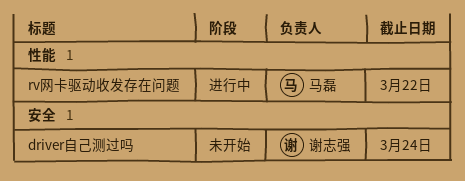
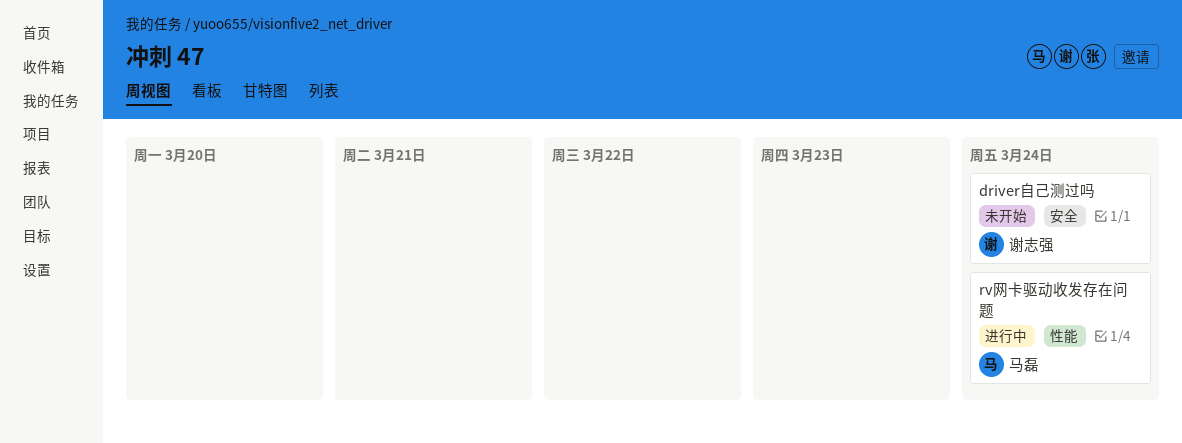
rv网卡驱动收发存在问题, due: Mar 22 -> Mar 24

